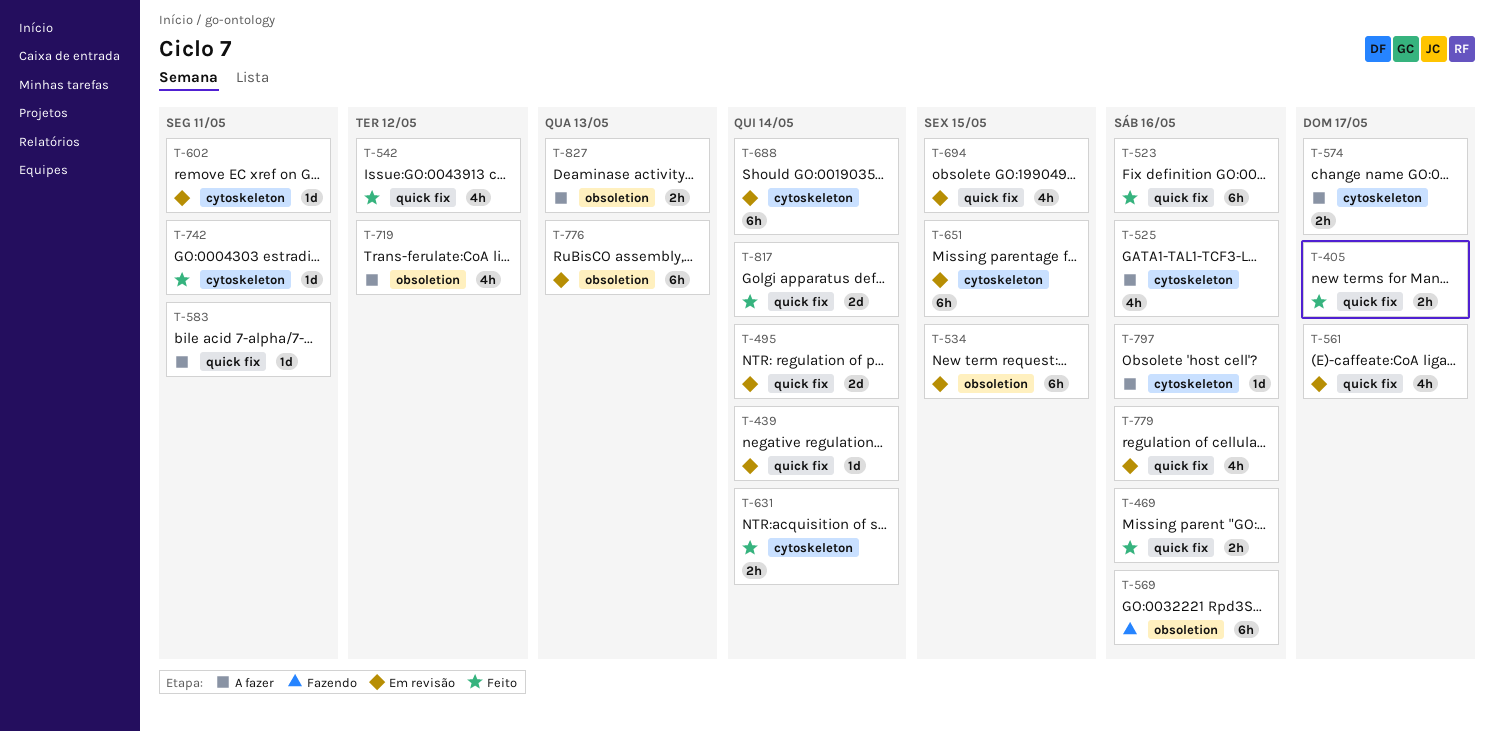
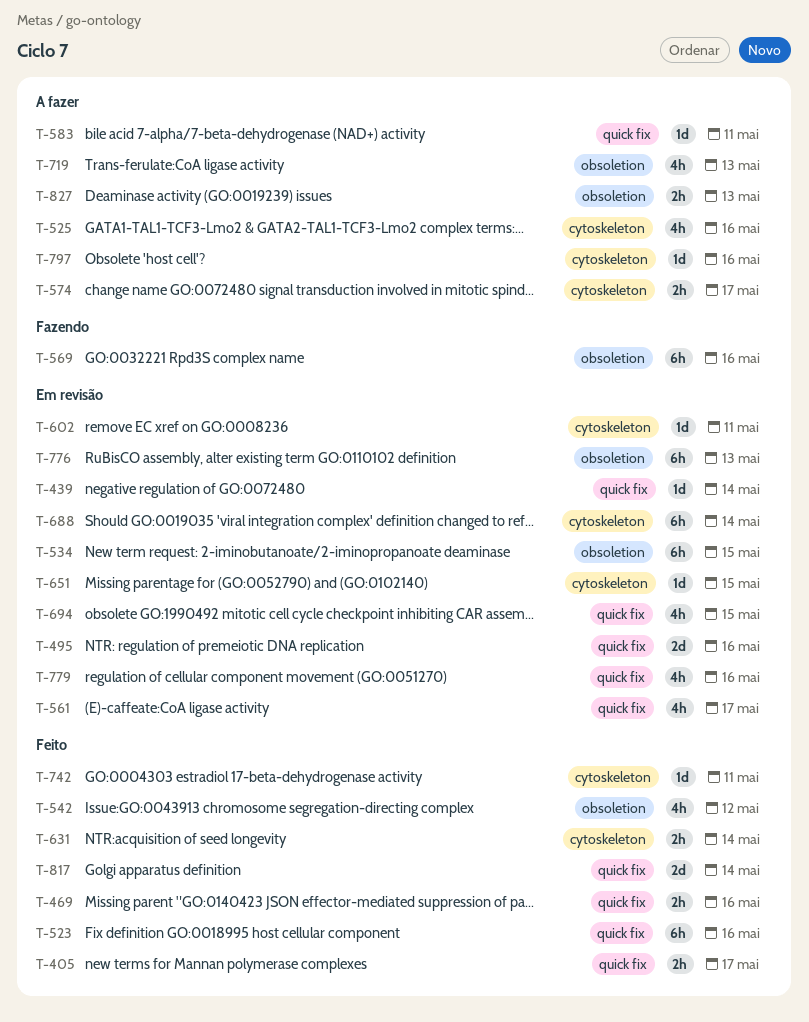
T-495, due: May 14 -> May 16
T-542, label: quick fix -> obsoletion
T-651, estimate: 6h -> 1d
T-719, due: May 12 -> May 13

